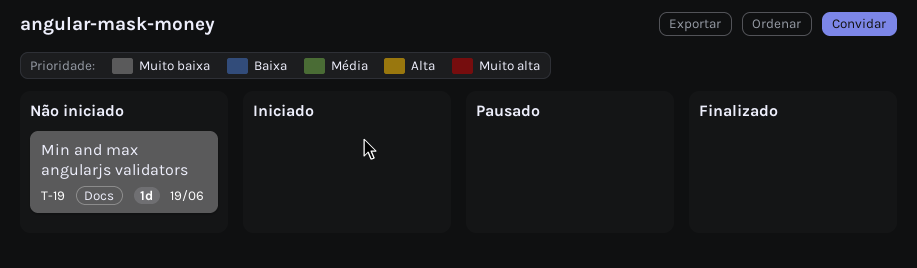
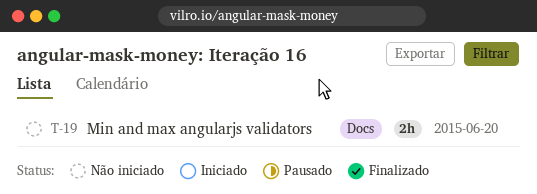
T-19, estimate: 1d -> 2h
T-19, due: Jun 19 -> Jun 20

